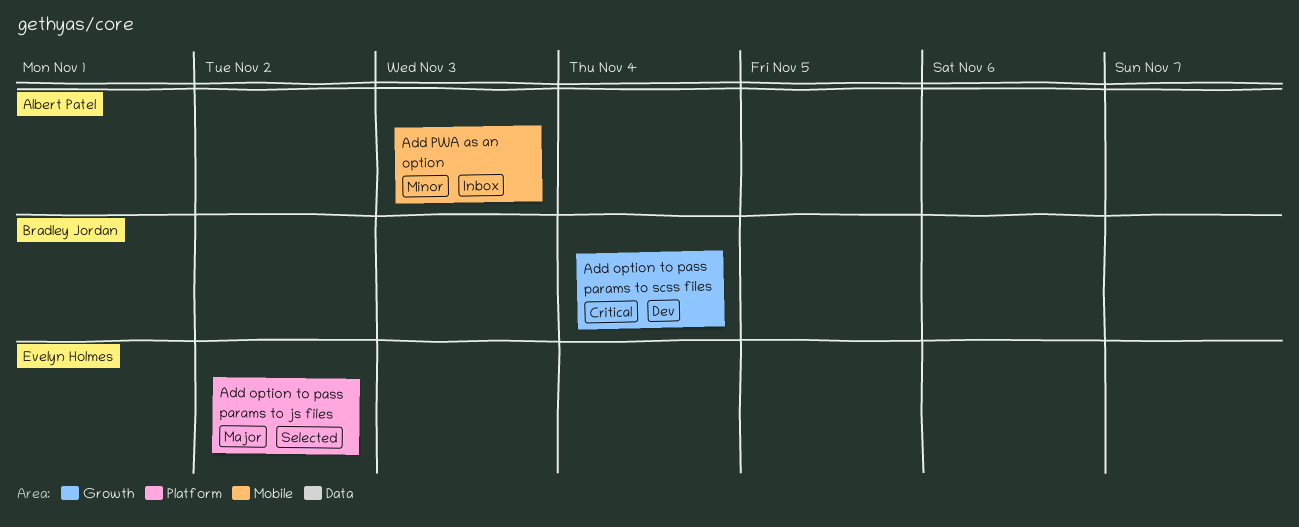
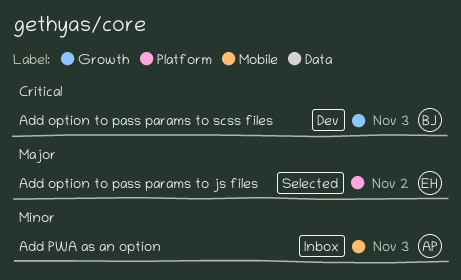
Add option to pass params to scss files, due: Nov 4 -> Nov 3

